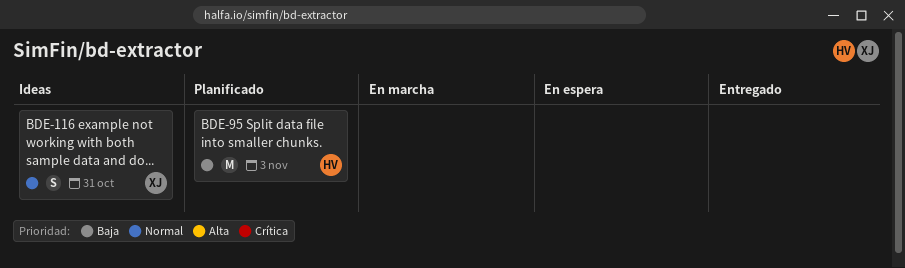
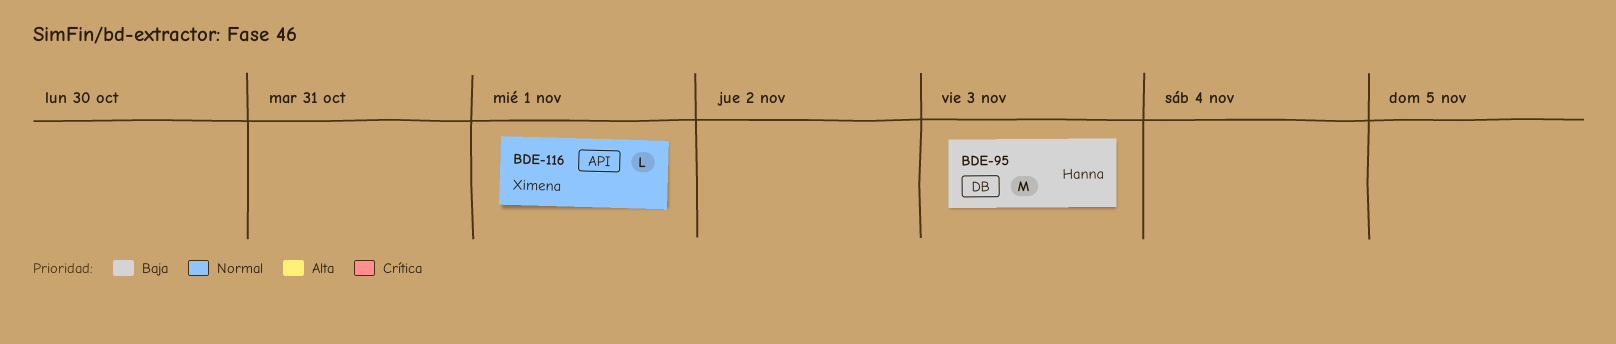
BDE-116, estimate: S -> L
BDE-116, due: Oct 31 -> Nov 1

